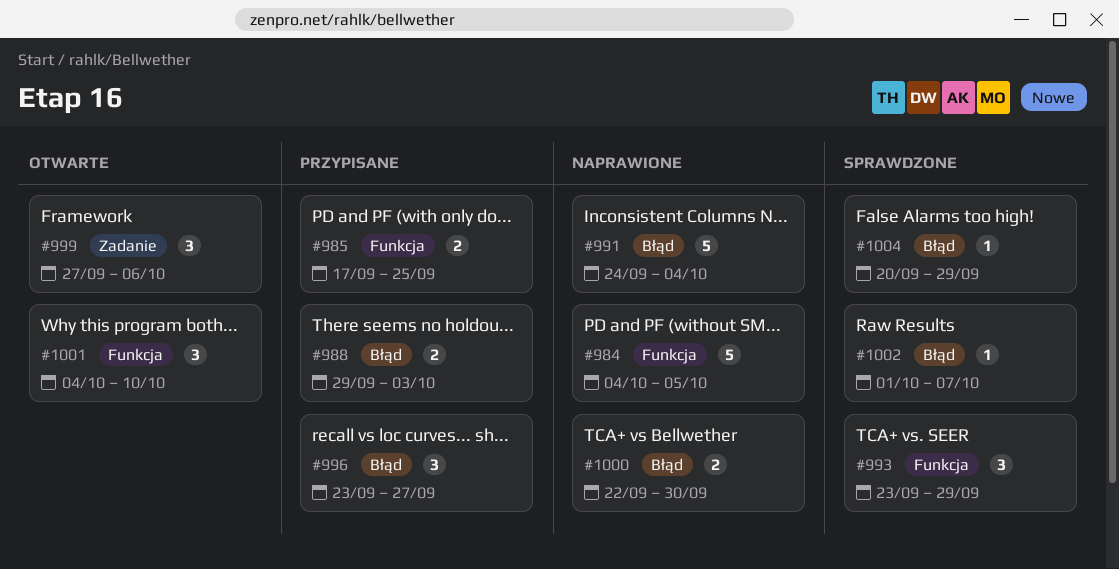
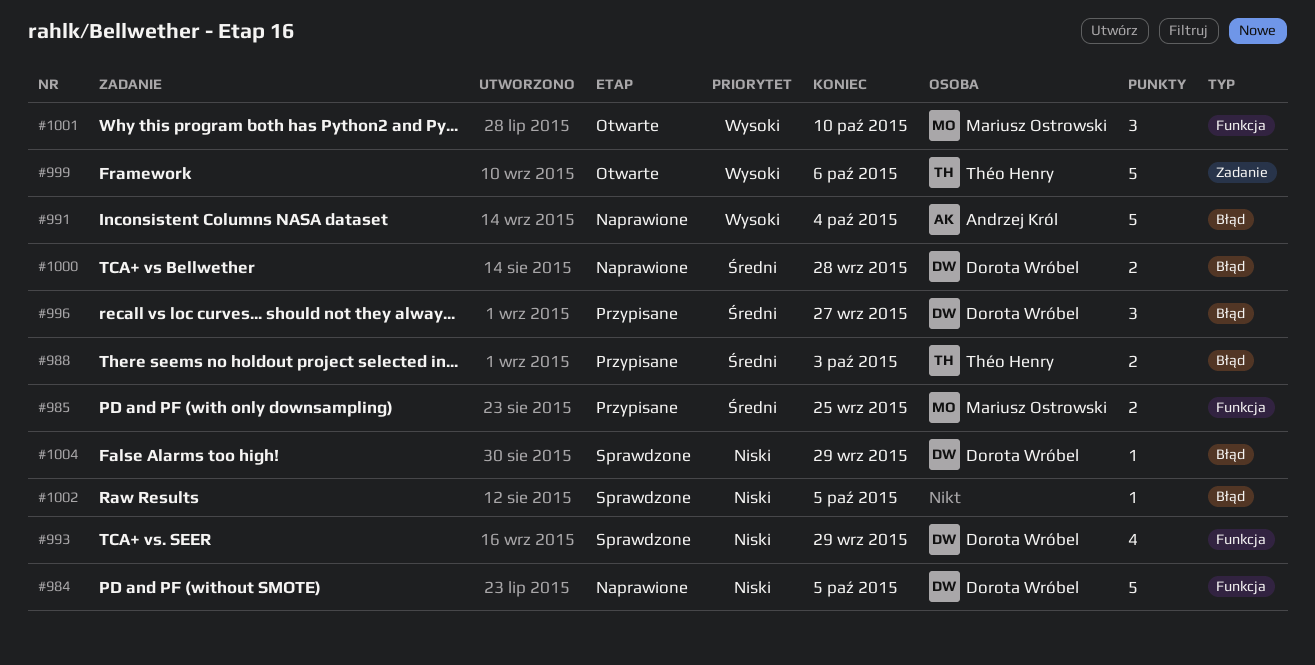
#993, estimate: 3 -> 4
#999, estimate: 3 -> 5
#1000, due: Sep 30 -> Sep 28
#1002, due: Oct 7 -> Oct 5

